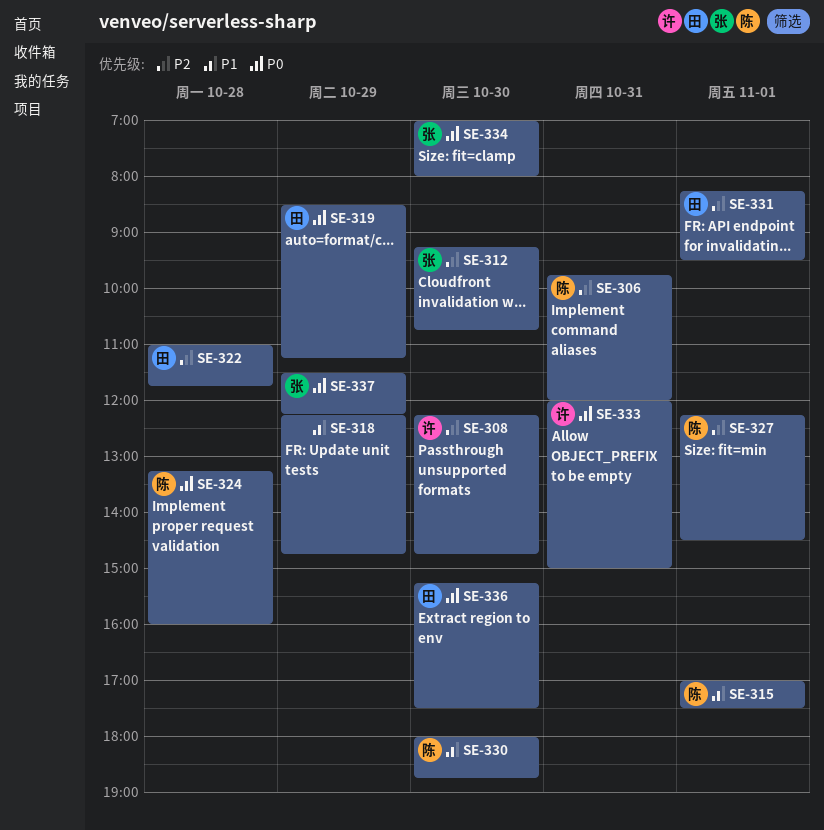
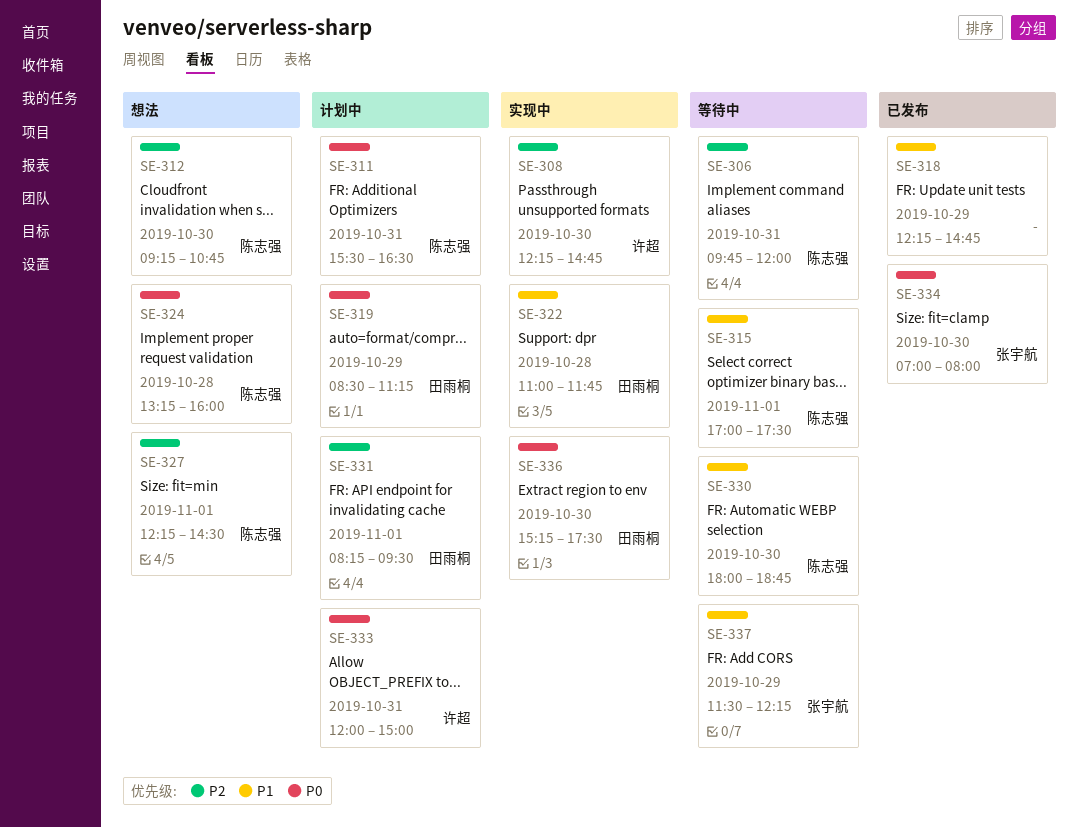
SE-311: none -> present
SE-312, owner: 张宇航 -> 陈志强
SE-322, priority: P2 -> P1
SE-337, priority: P0 -> P1

